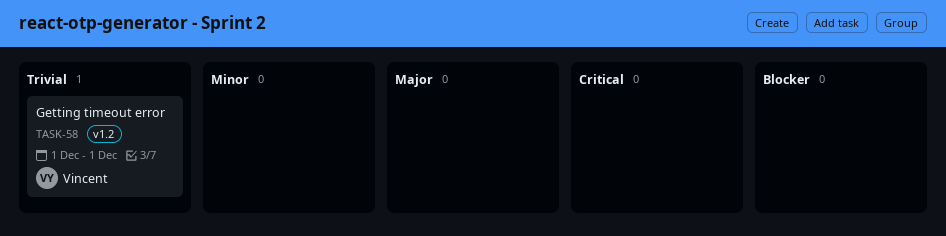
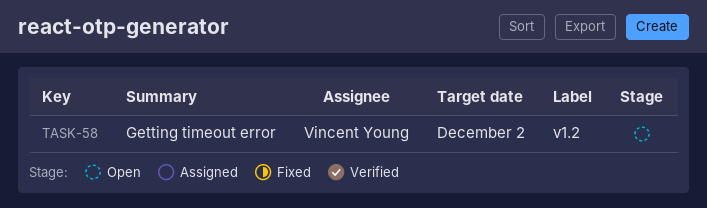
TASK-58, due: Dec 1 -> Dec 2

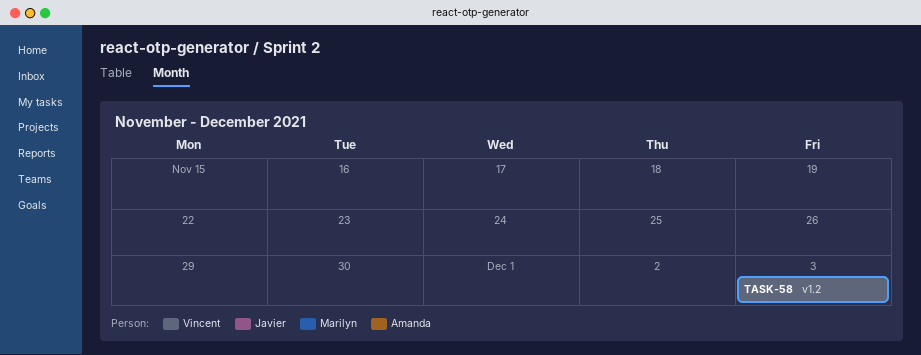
TASK-58, due: Dec 2 -> Dec 3

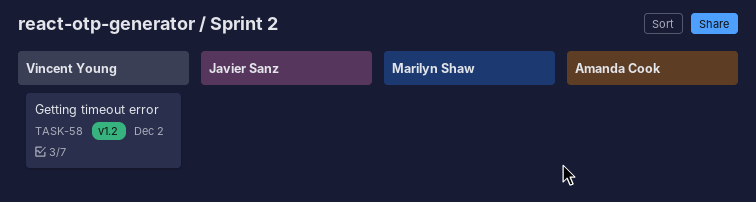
TASK-58, due: Dec 3 -> Dec 2

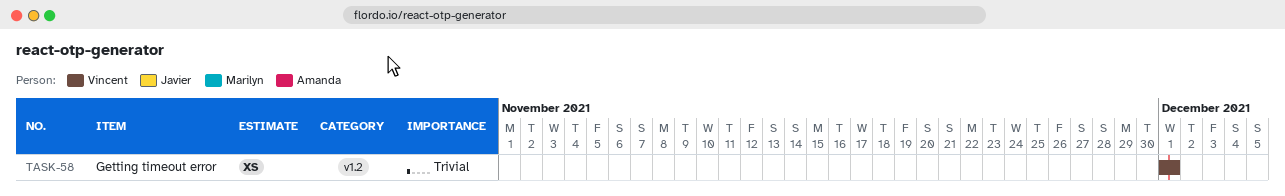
TASK-58, due: Dec 2 -> Dec 1

